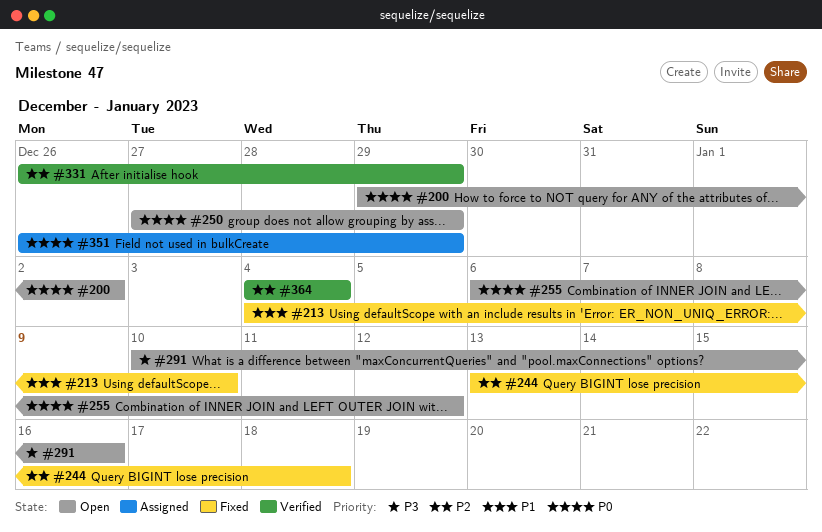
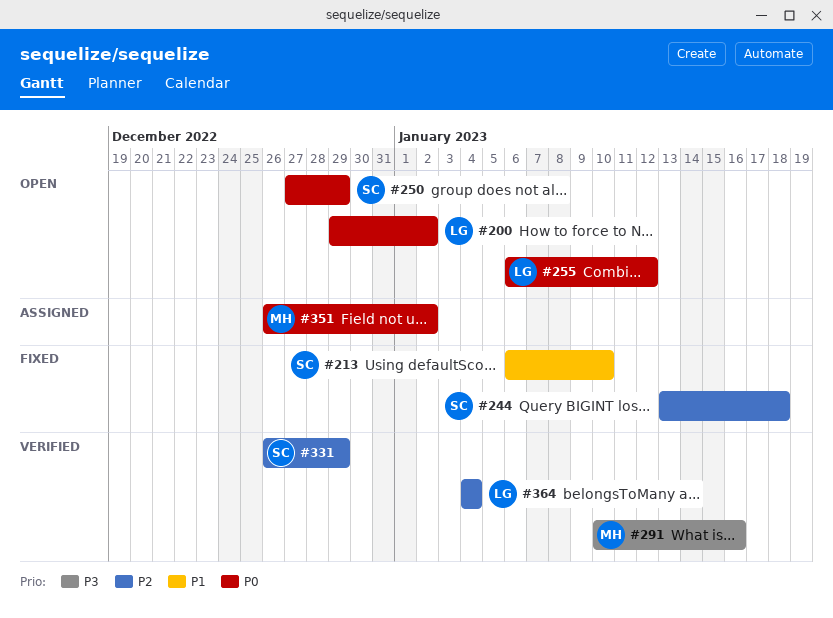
#213, start: Jan 4 -> Jan 6
#291, status: Open -> Verified
#351, due: Dec 29 -> Jan 2

